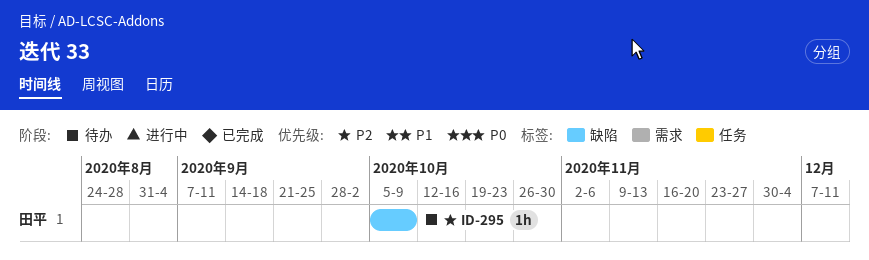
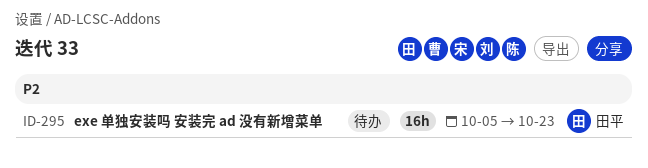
ID-295, estimate: 1h -> 16h
ID-295, due: Oct 9 -> Oct 23

